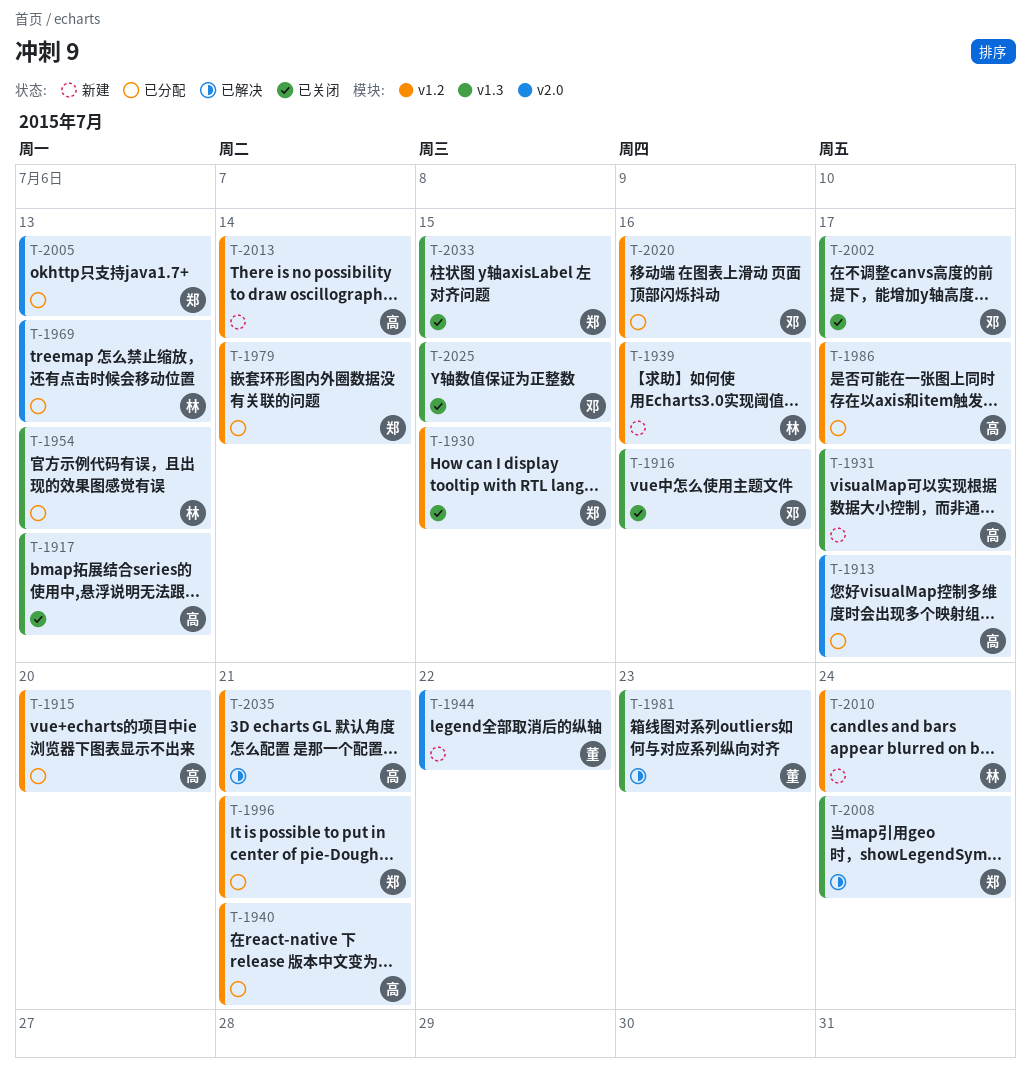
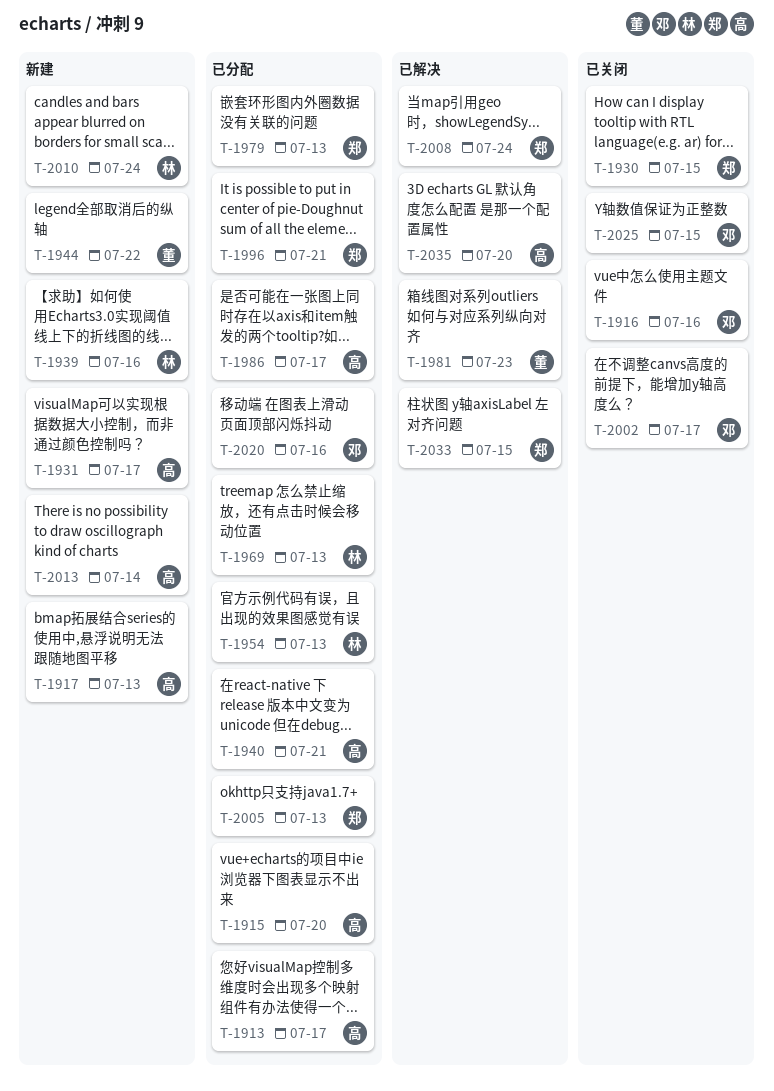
T-1917, status: 已关闭 -> 新建
T-1979, due: Jul 14 -> Jul 13
T-2033, status: 已关闭 -> 已解决
T-2035, due: Jul 21 -> Jul 20

